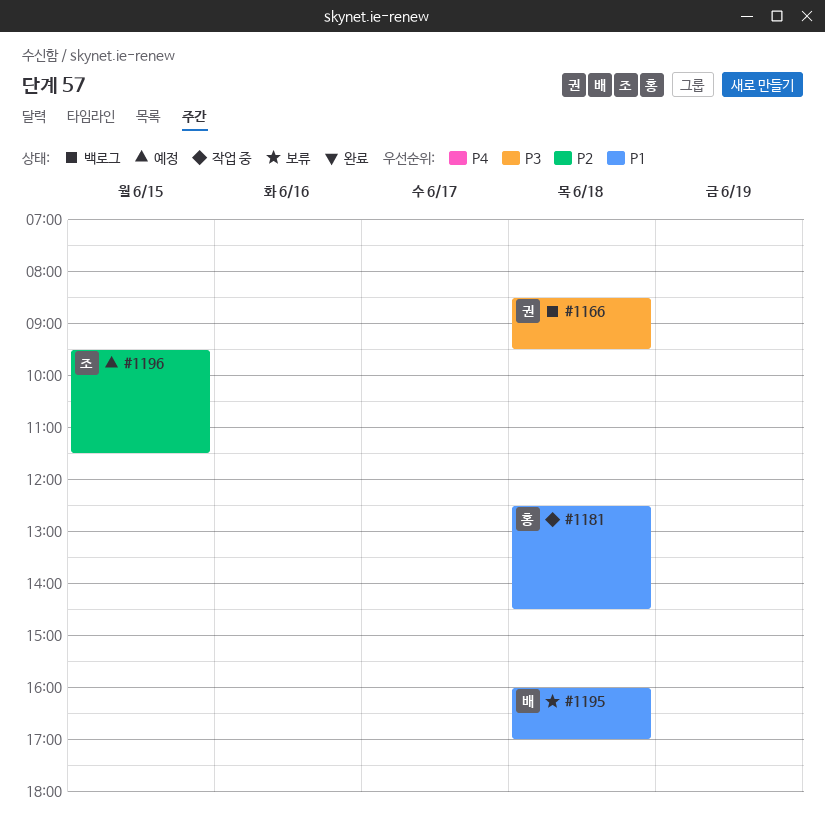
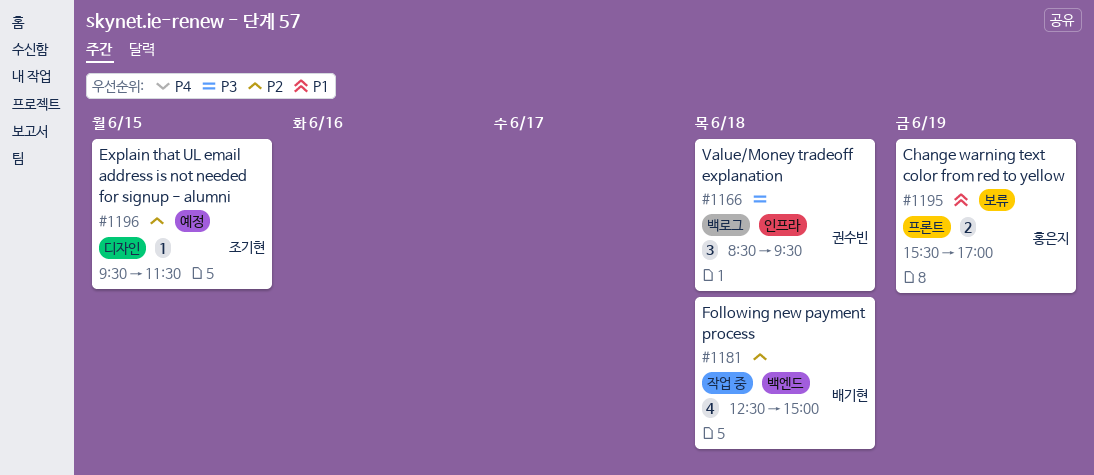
#1181, owner: 홍은지 -> 배기현
#1181, priority: P1 -> P2
#1181, ends: 14:30 -> 15:00
#1195, owner: 배기현 -> 홍은지
#1195, day: Jun 18 -> Jun 19
#1195, begins: 16:00 -> 15:30

